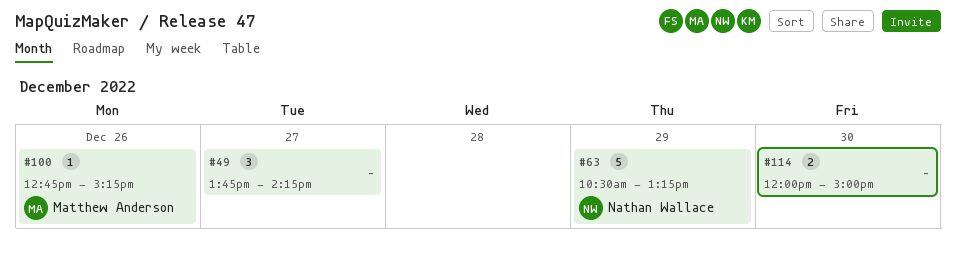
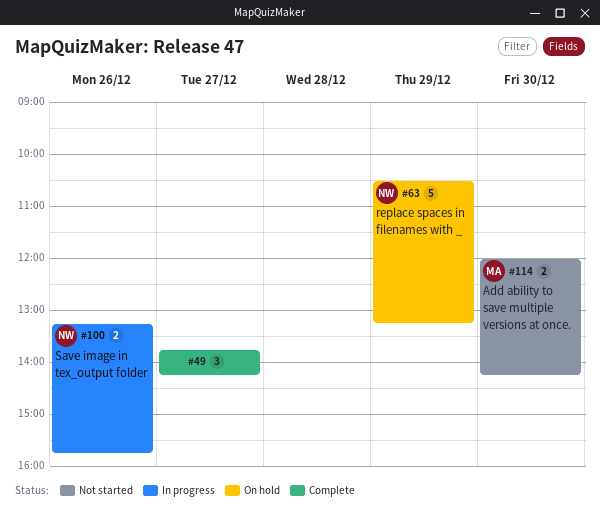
#100, owner: Matthew Anderson -> Nathan Wallace
#100, estimate: 1 -> 2
#100, begins: 12:45 -> 13:15
#100, ends: 15:15 -> 15:45
#114, owner: none -> Matthew Anderson
#114, ends: 15:00 -> 14:15

